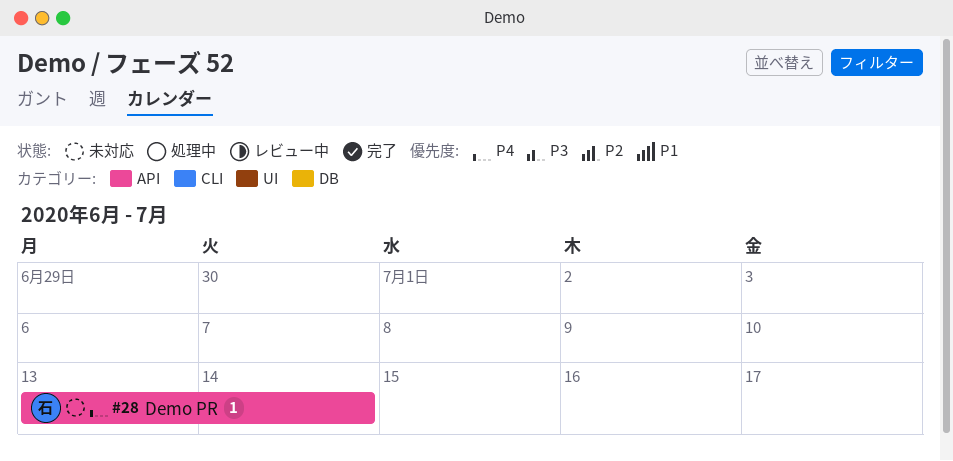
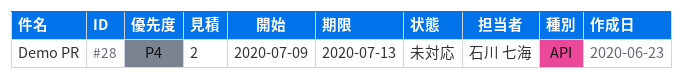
#28, estimate: 1 -> 2
#28, start: Jul 13 -> Jul 9
#28, due: Jul 14 -> Jul 13

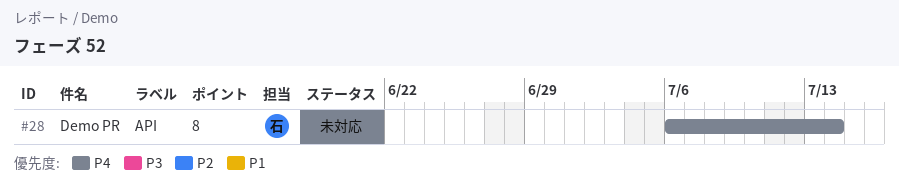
#28, estimate: 2 -> 8
#28, start: Jul 9 -> Jul 6
#28, due: Jul 13 -> Jul 14

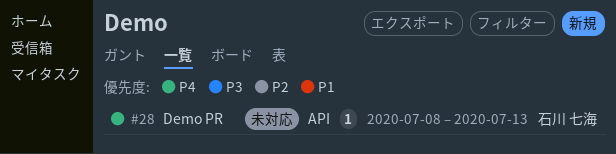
#28, estimate: 8 -> 1
#28, start: Jul 6 -> Jul 8
#28, due: Jul 14 -> Jul 13

